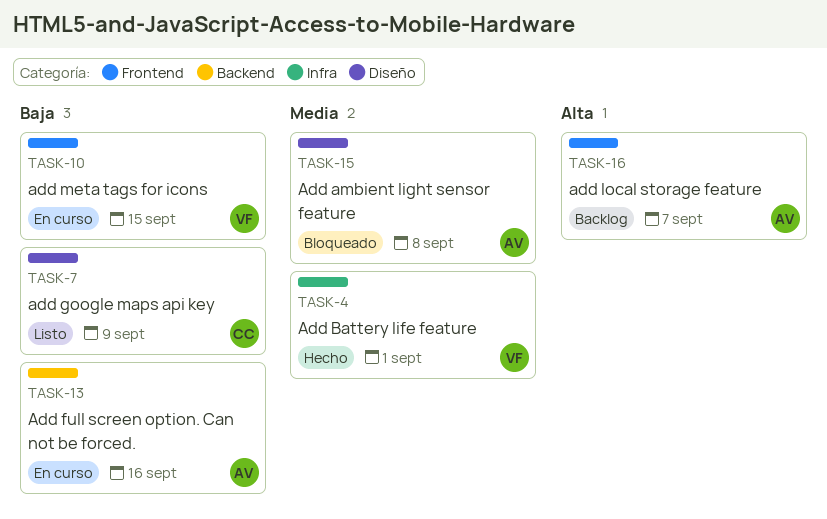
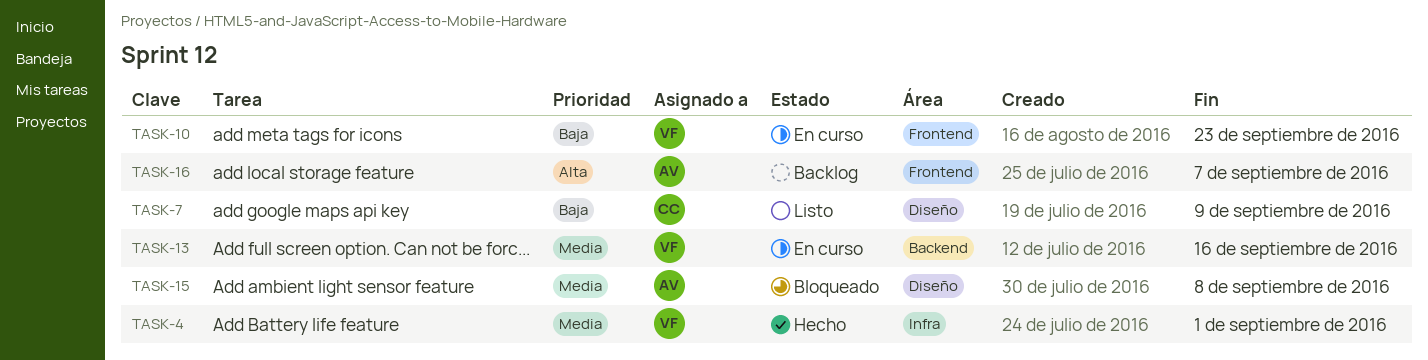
TASK-10, due: Sep 15 -> Sep 23
TASK-13, owner: AV -> VF
TASK-13, priority: Baja -> Media

